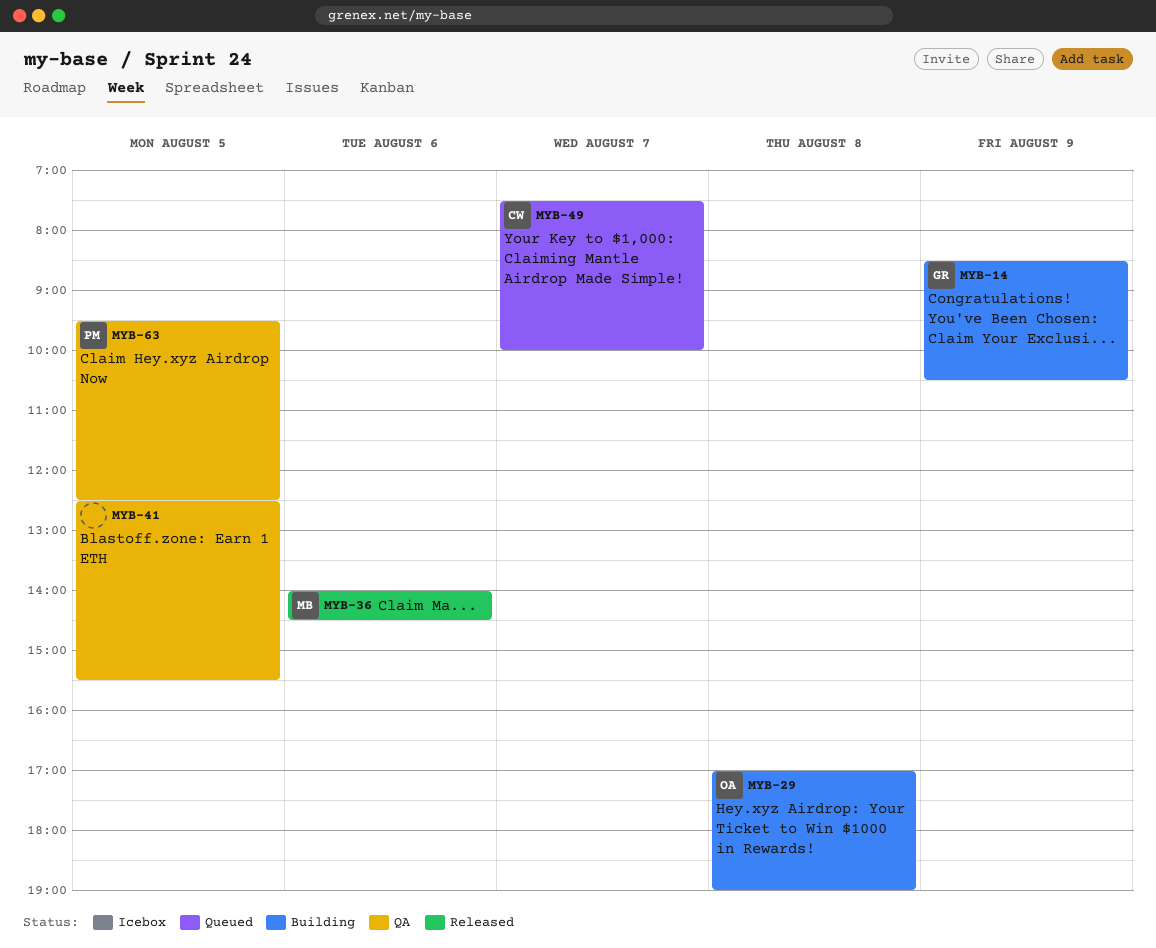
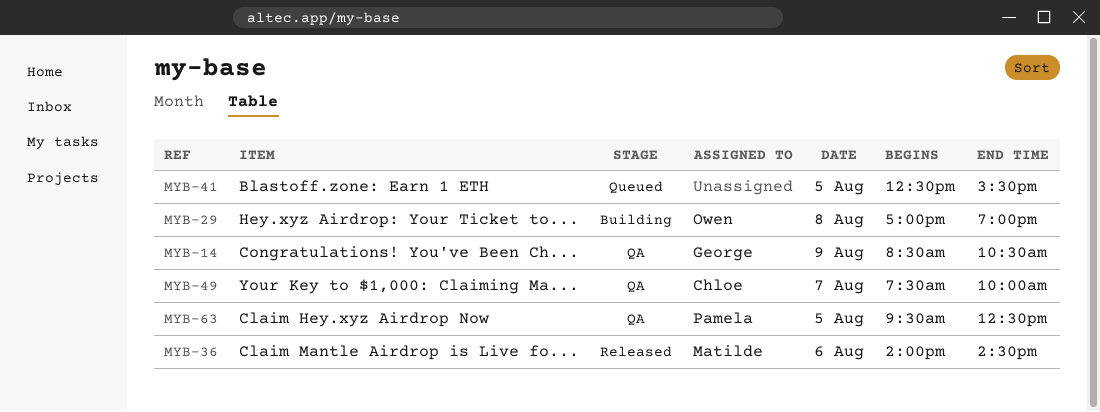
MYB-14, status: Building -> QA
MYB-41, status: QA -> Queued
MYB-49, status: Queued -> QA

